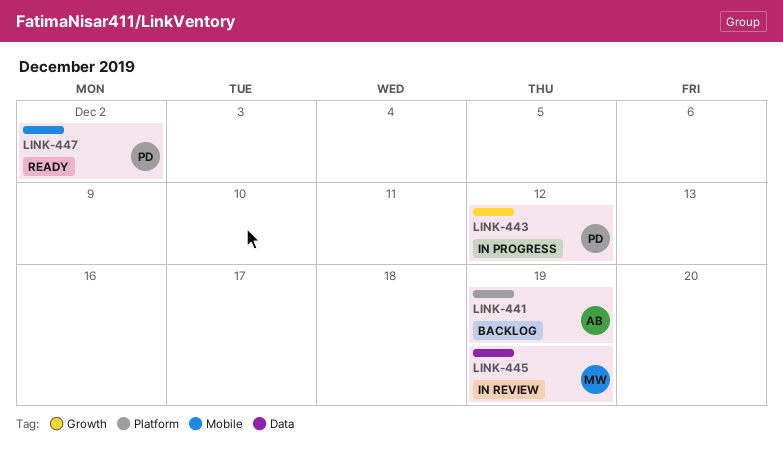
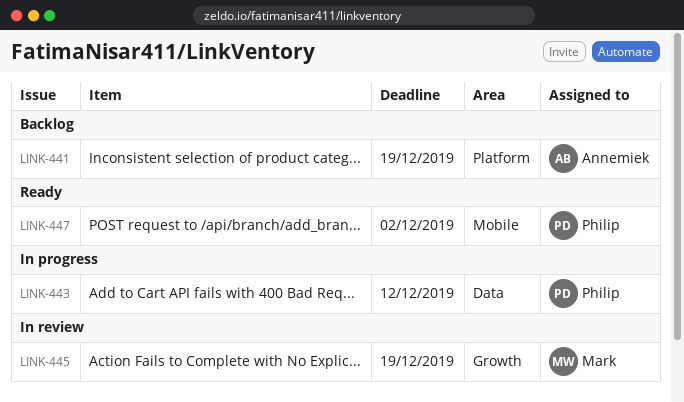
LINK-443, label: Growth -> Data
LINK-445, label: Data -> Growth

